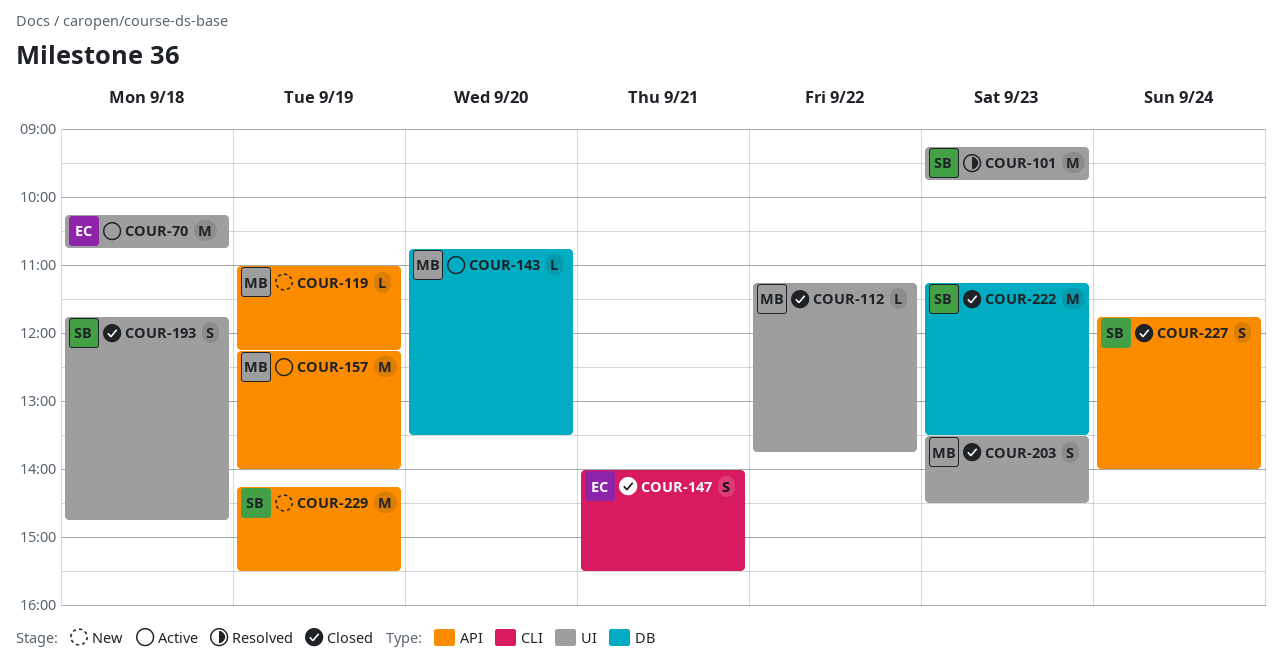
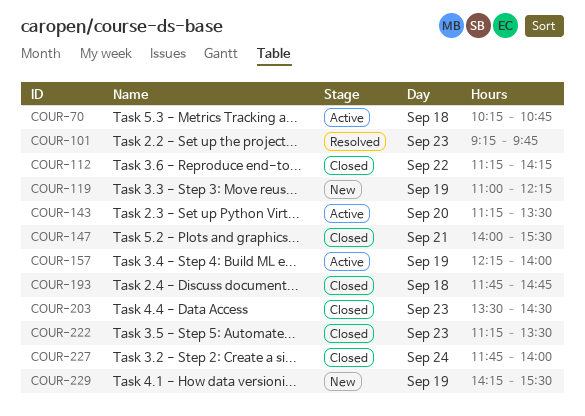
COUR-112, ends: 13:45 -> 14:15
COUR-143, begins: 10:45 -> 11:15

